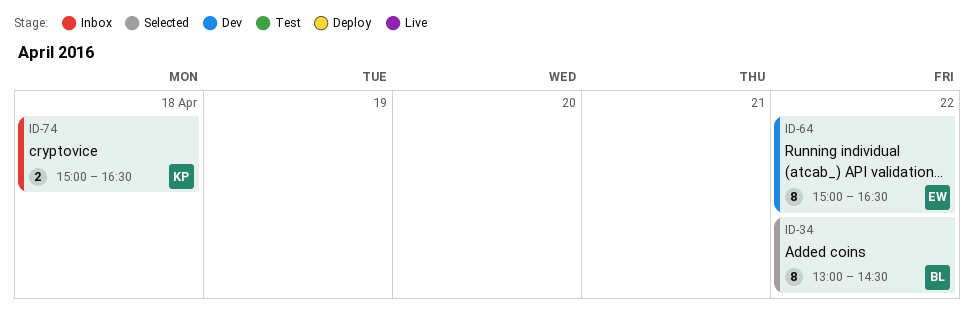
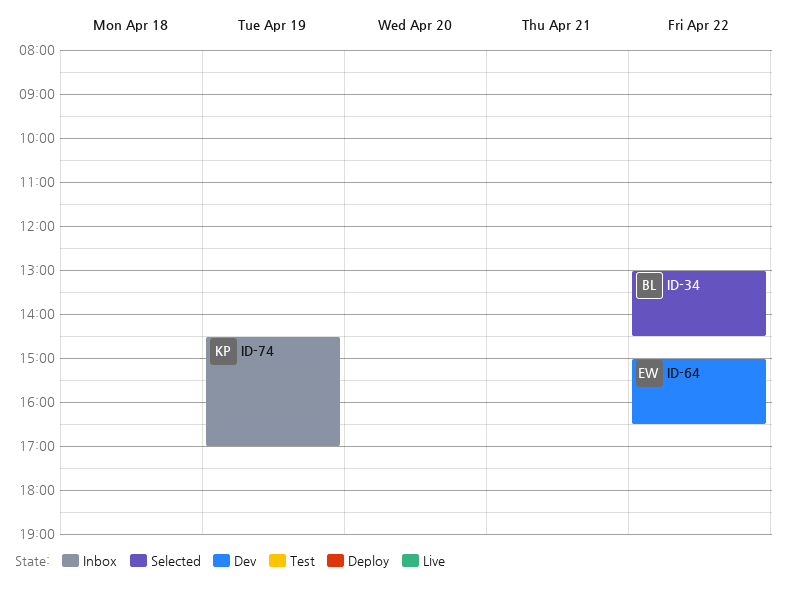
ID-74, day: Apr 18 -> Apr 19
ID-74, begins: 15:00 -> 14:30
ID-74, ends: 16:30 -> 17:00

